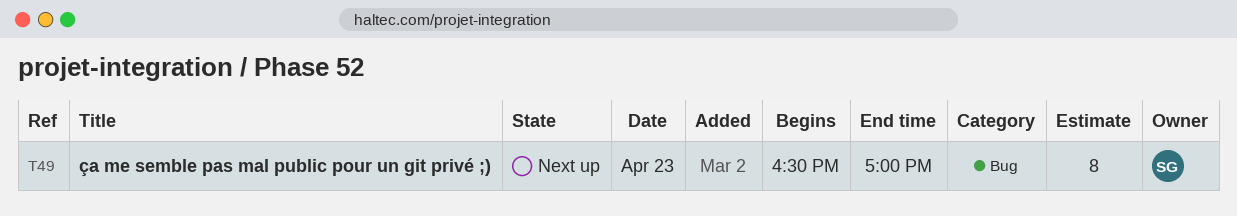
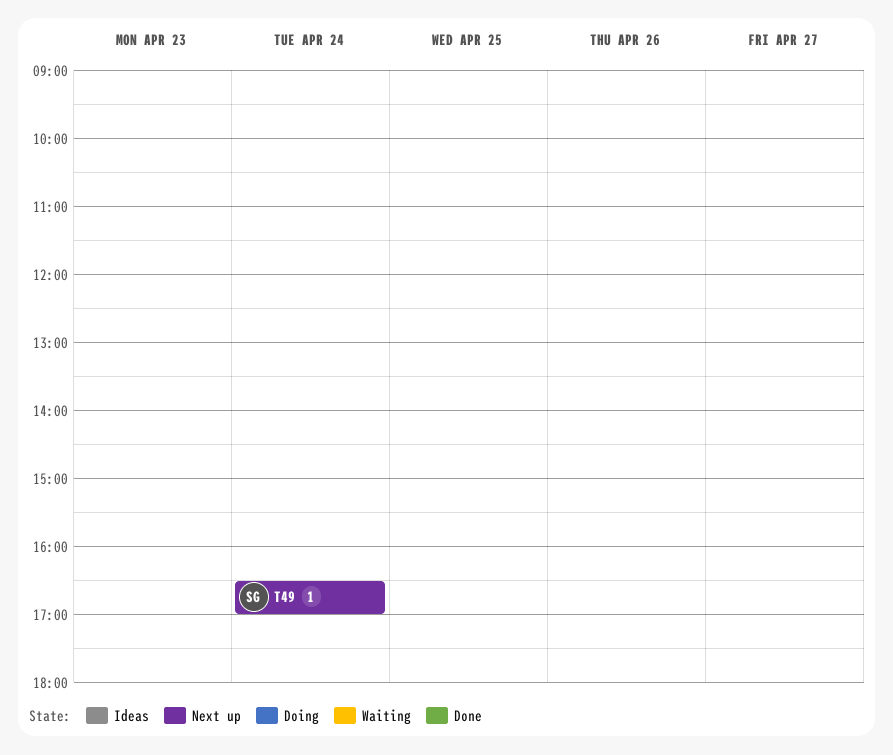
T49, estimate: 8 -> 1
T49, day: Apr 23 -> Apr 24

